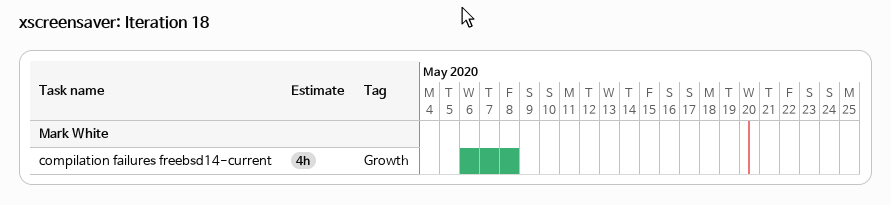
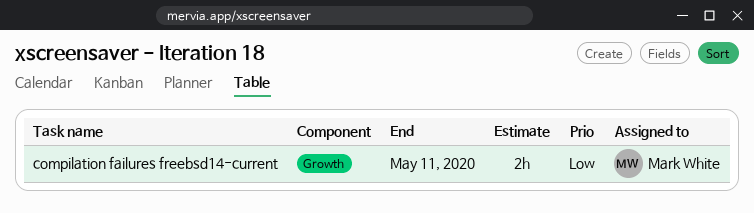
compilation failures freebsd14-current, estimate: 4h -> 2h
compilation failures freebsd14-current, due: May 8 -> May 11

